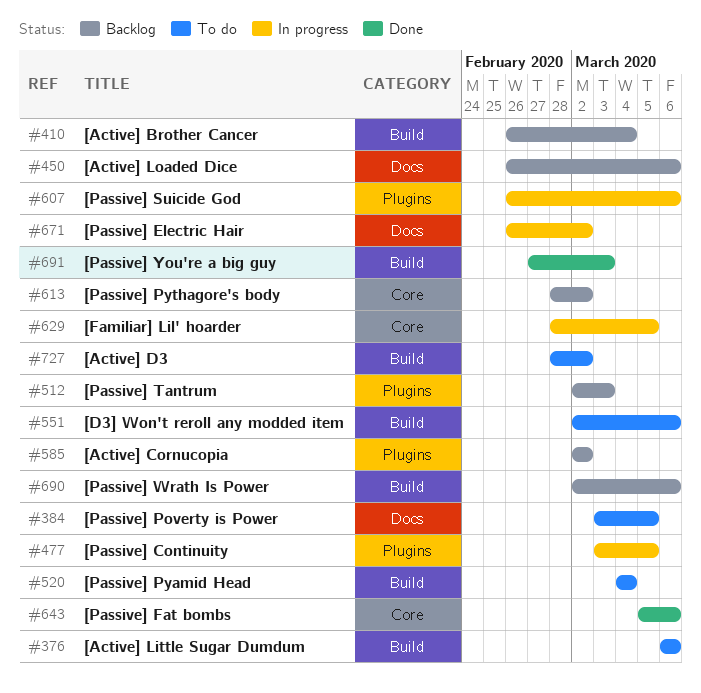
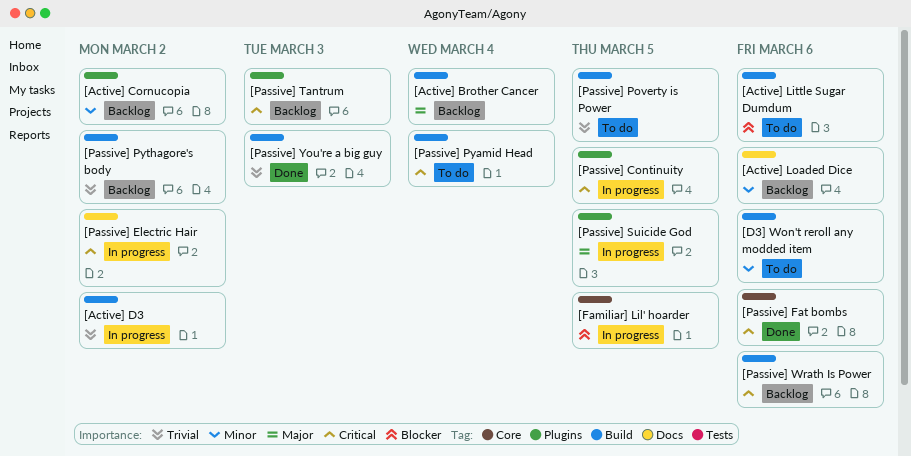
[Active] D3, status: To do -> In progress
[Passive] Poverty is Power, label: Docs -> Build
[Passive] Pythagore's body, label: Core -> Build
[Passive] Suicide God, due: Mar 6 -> Mar 5

